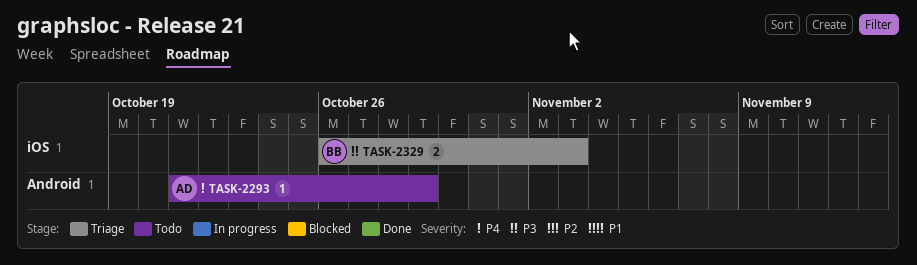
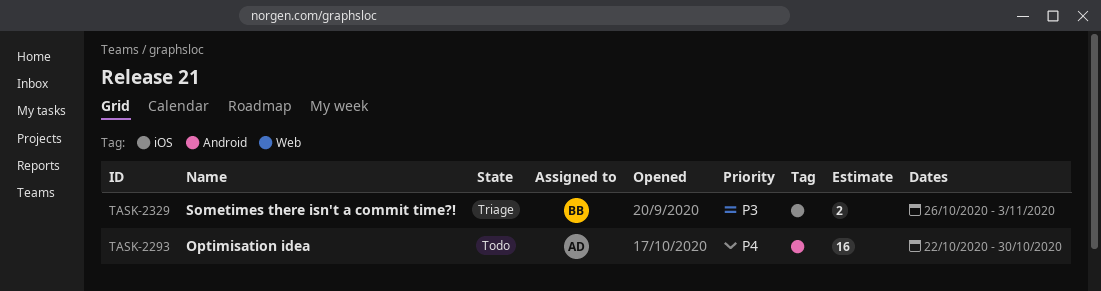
TASK-2293, estimate: 1 -> 16
TASK-2293, start: Oct 21 -> Oct 22
TASK-2293, due: Oct 29 -> Oct 30

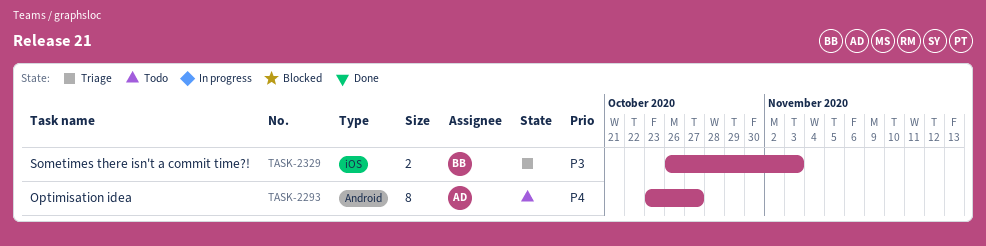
TASK-2293, estimate: 16 -> 8
TASK-2293, start: Oct 22 -> Oct 23
TASK-2293, due: Oct 30 -> Oct 27

